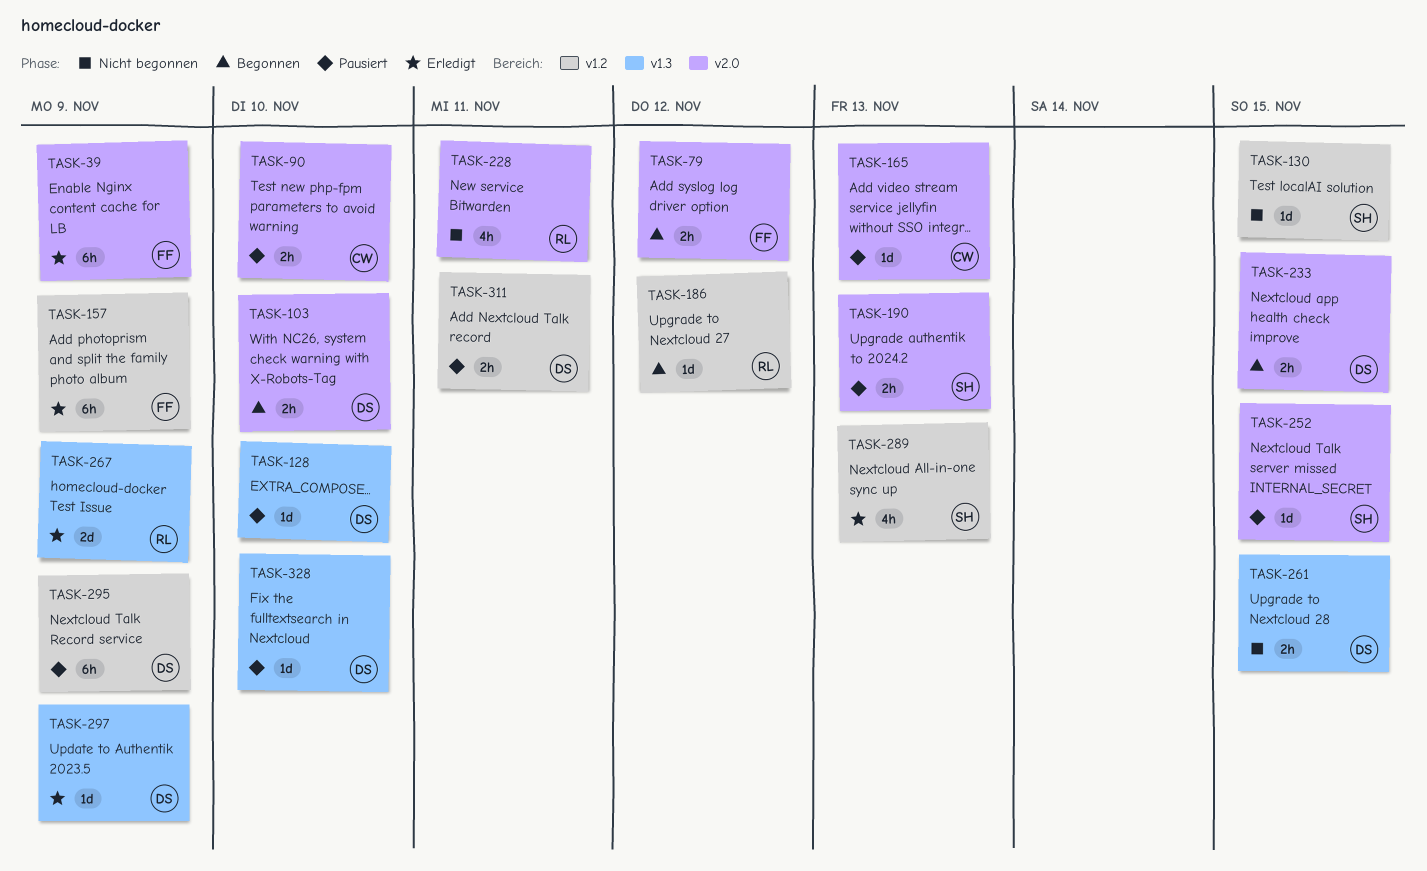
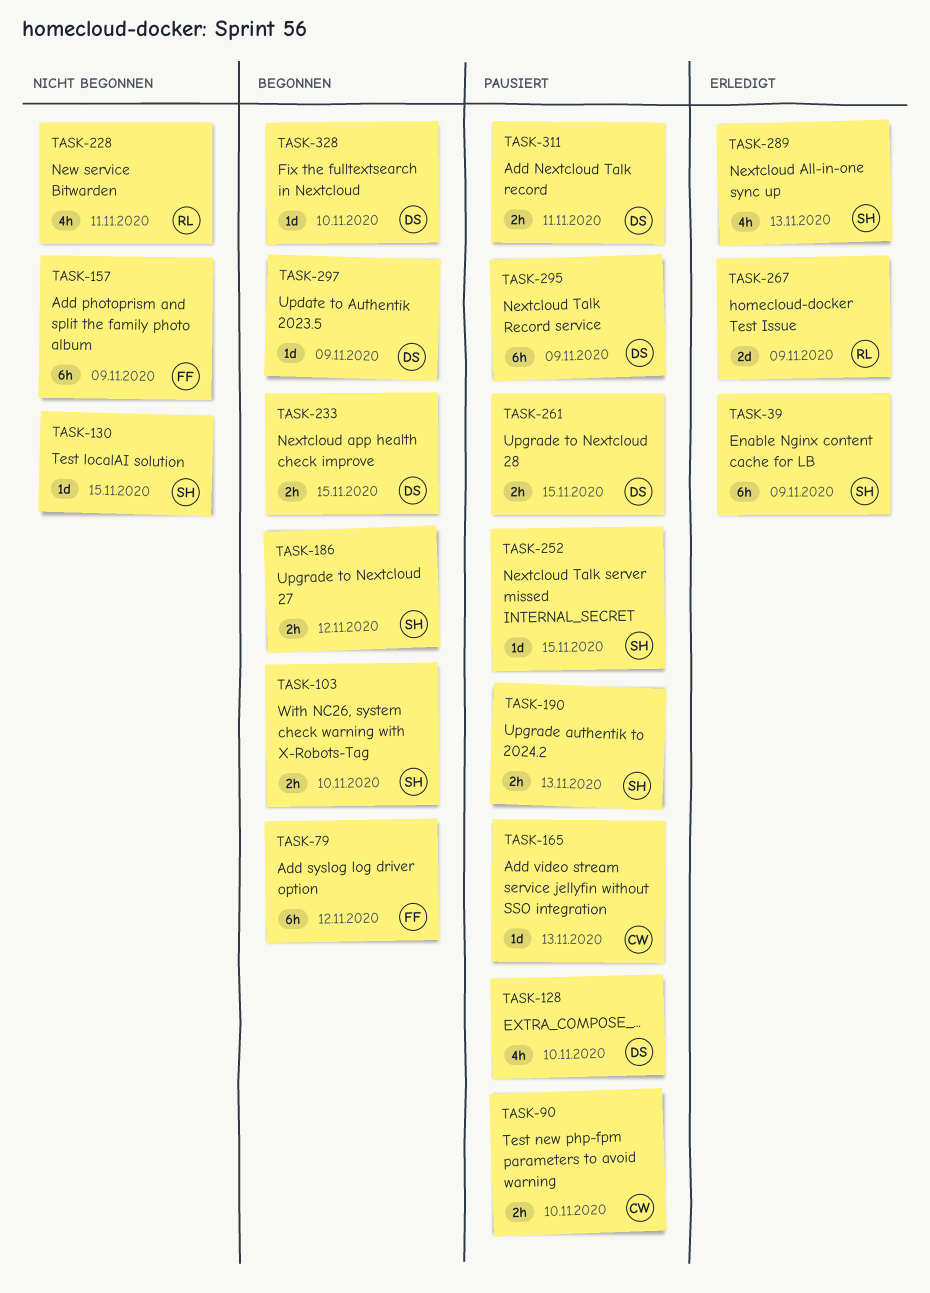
TASK-39, owner: FF -> SH
TASK-79, estimate: 2h -> 6h
TASK-103, owner: DS -> SH
TASK-128, estimate: 1d -> 4h
TASK-157, status: Erledigt -> Nicht begonnen
TASK-186, owner: RL -> SH
TASK-186, estimate: 1d -> 2h
TASK-261, status: Nicht begonnen -> Pausiert
TASK-297, status: Erledigt -> Begonnen
TASK-328, status: Pausiert -> Begonnen

